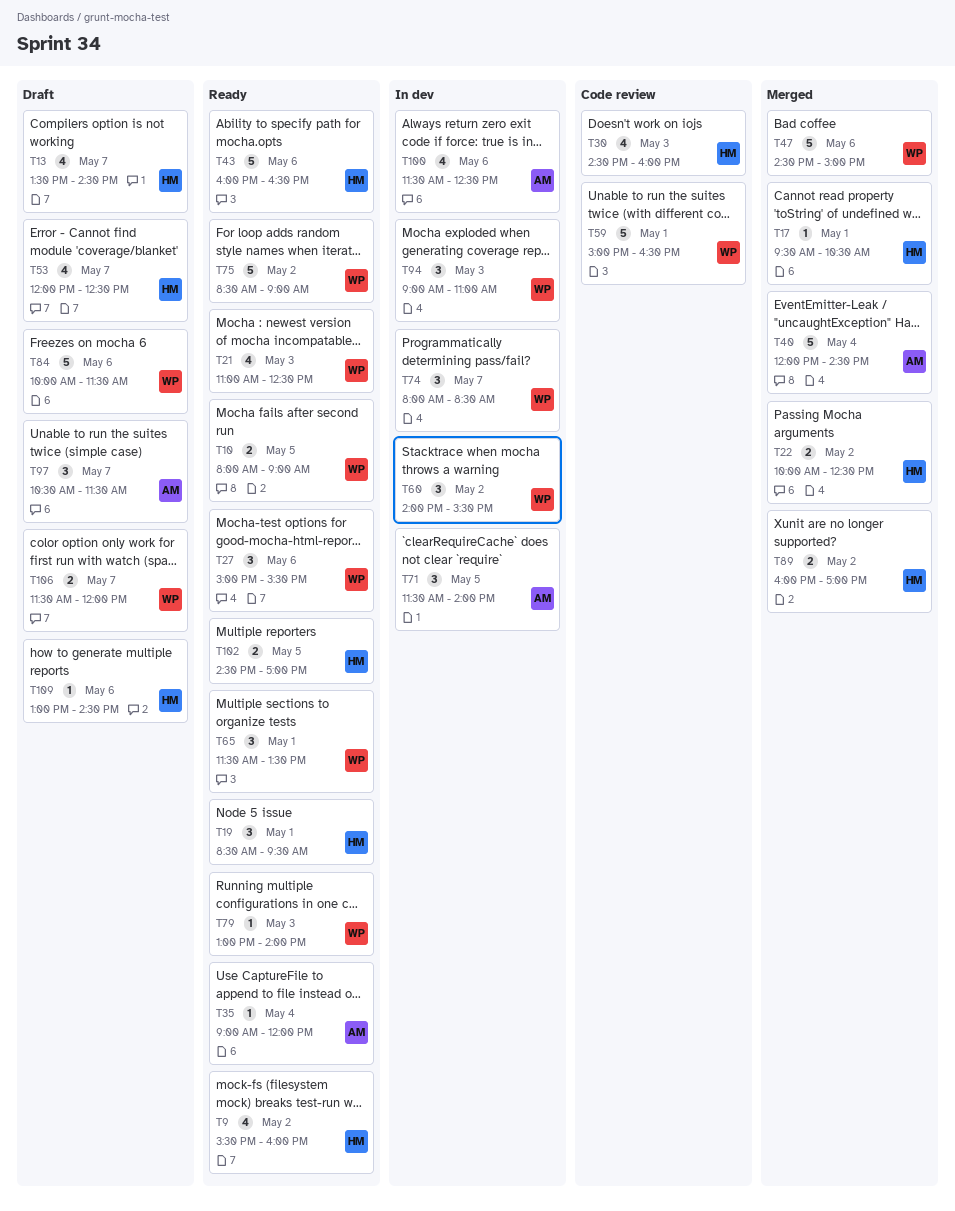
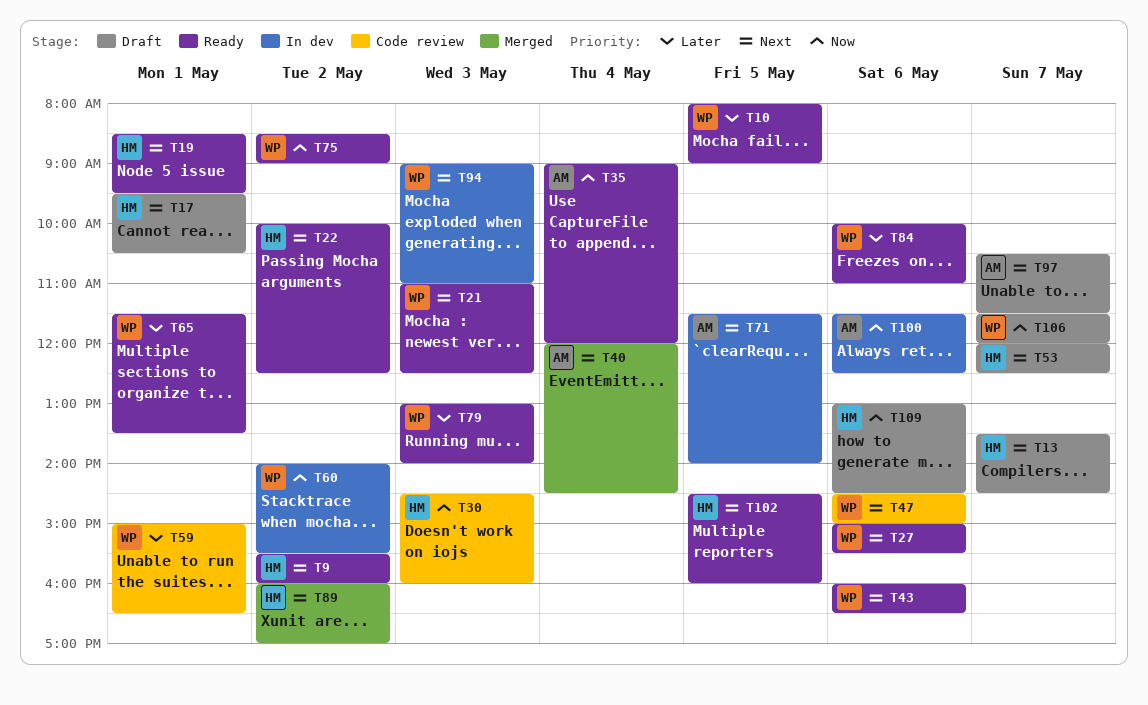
T17, status: Merged -> Draft
T22, status: Merged -> Ready
T43, owner: HM -> WP
T47, status: Merged -> Code review
T74: present -> none
T84, status: Draft -> Ready
T84, ends: 11:30 -> 11:00
T102, ends: 17:00 -> 16:00

